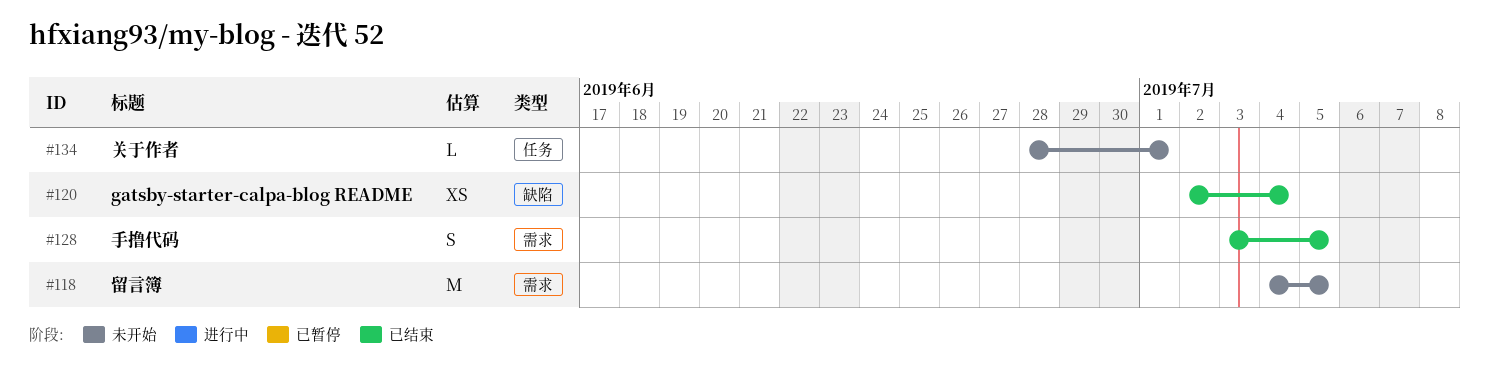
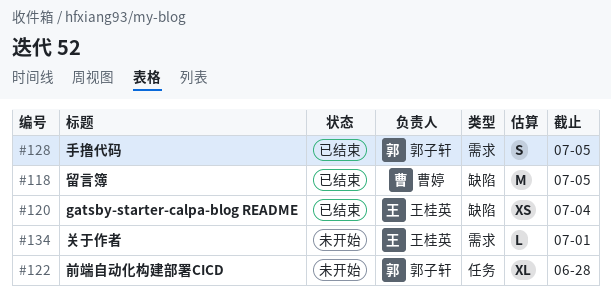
#118, status: 未开始 -> 已结束
#118, label: 需求 -> 缺陷
#122: none -> present
#134, label: 任务 -> 需求

